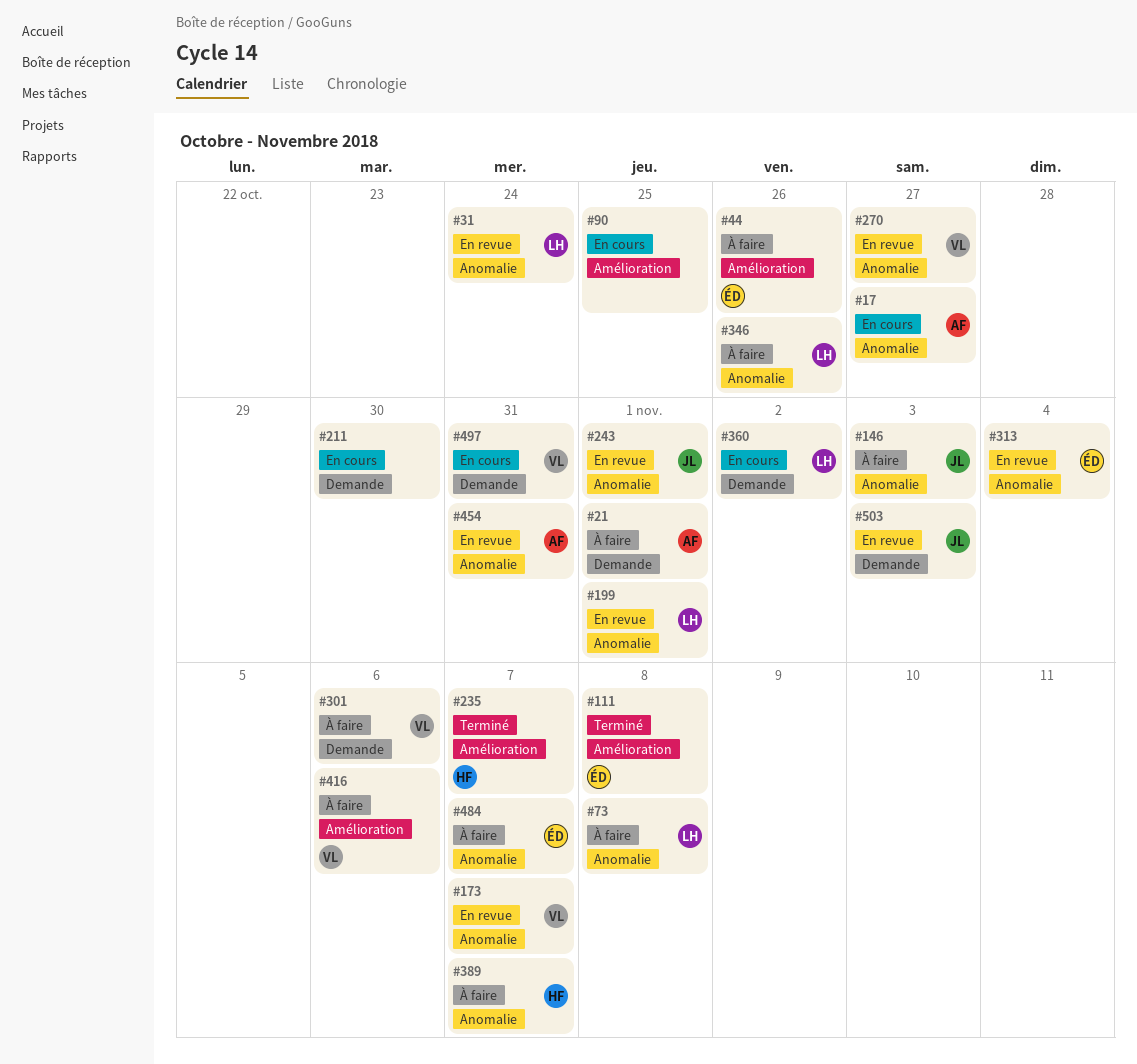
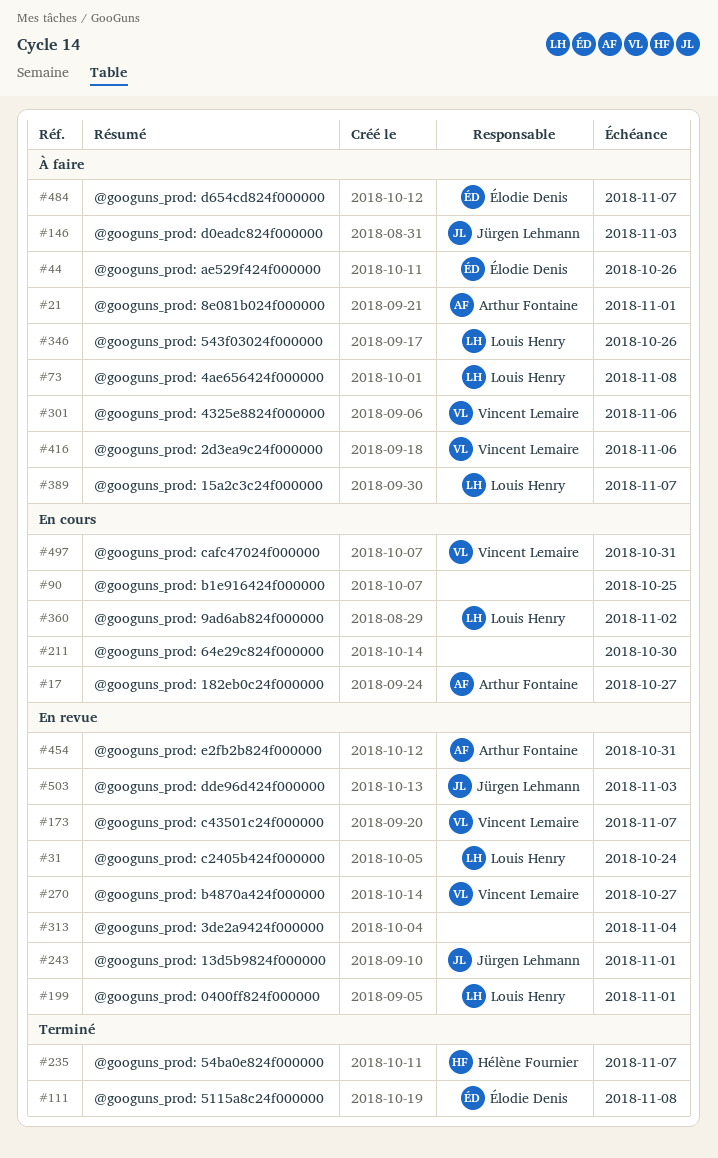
#313, owner: Élodie Denis -> none
#389, owner: Hélène Fournier -> Louis Henry

